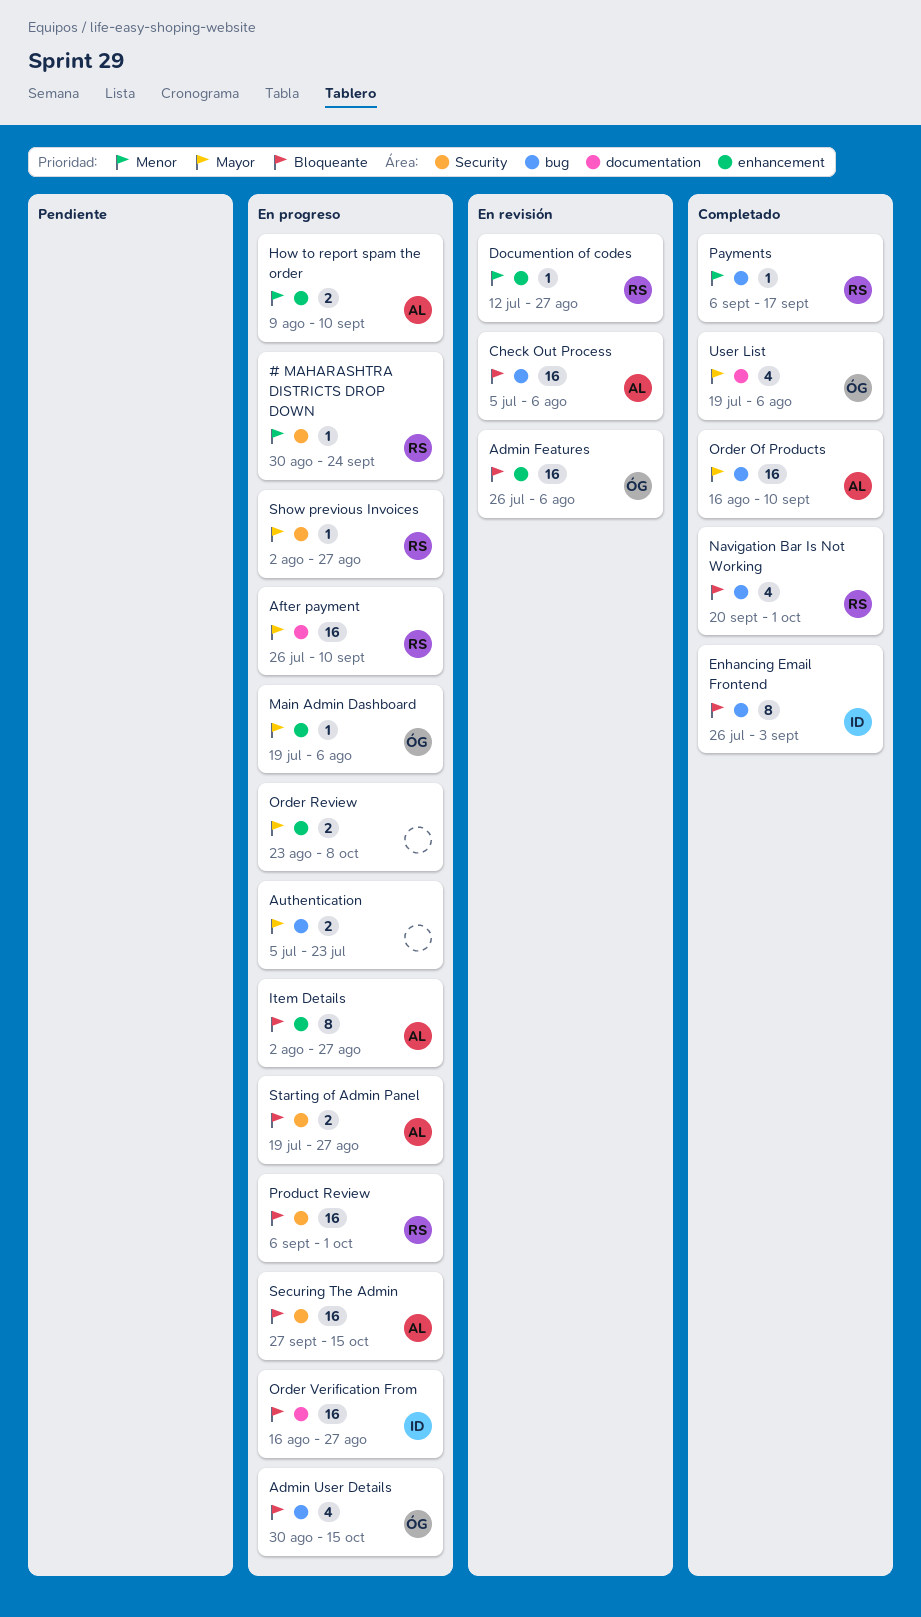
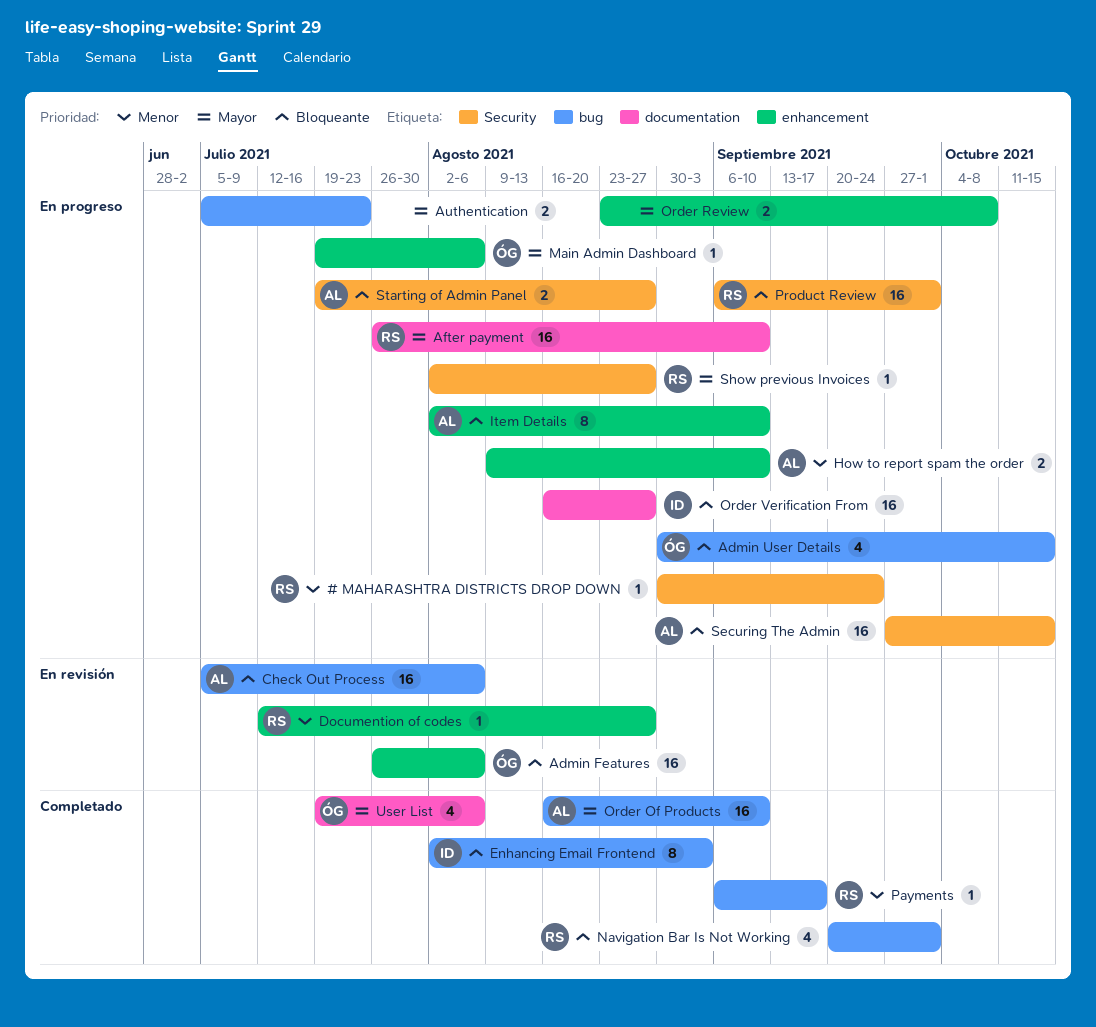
Enhancing Email Frontend, start: Jul 26 -> Aug 2
Item Details, due: Aug 27 -> Sep 10

